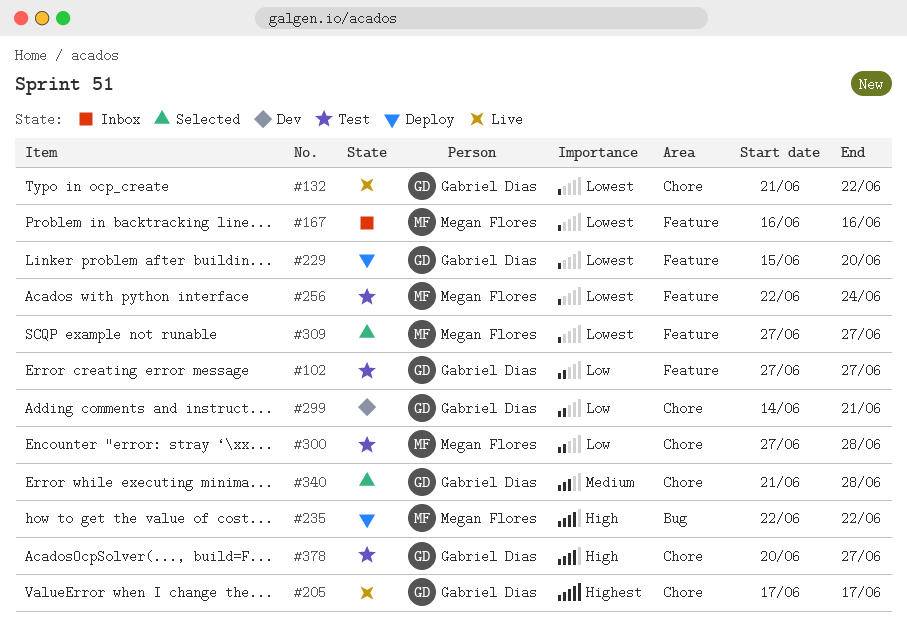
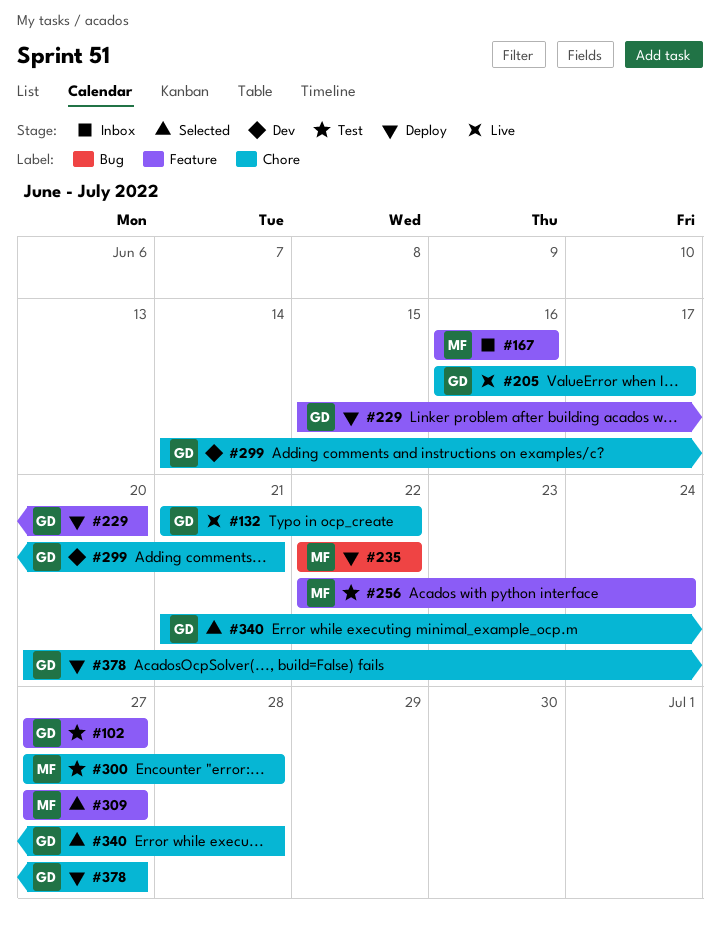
#205, start: Jun 17 -> Jun 16
#378, status: Test -> Deploy

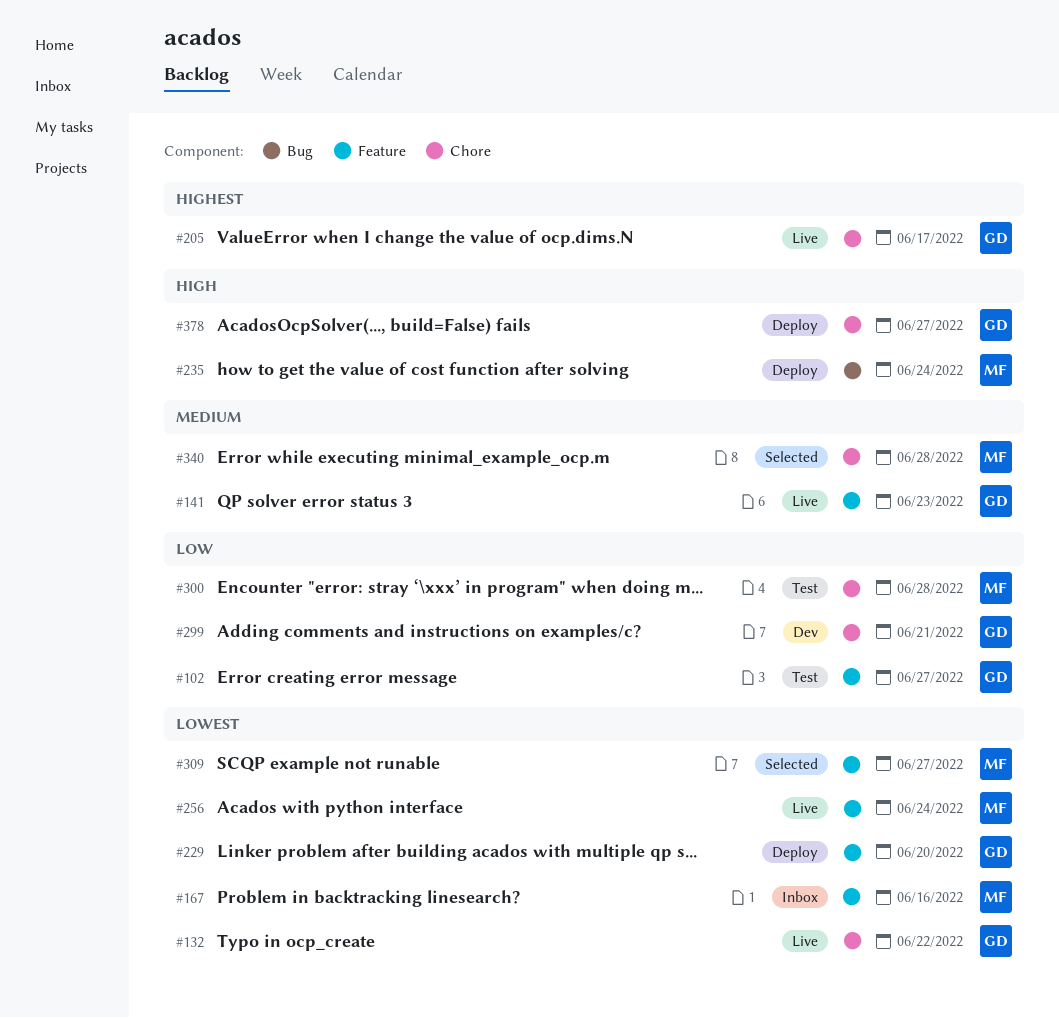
#141: none -> present
#235, due: Jun 22 -> Jun 24
#256, status: Test -> Live
#340, owner: GD -> MF

